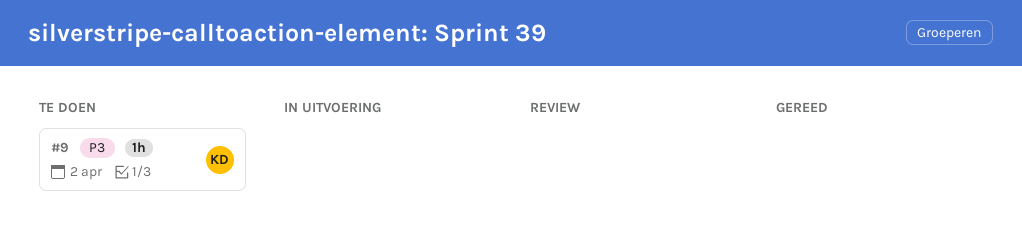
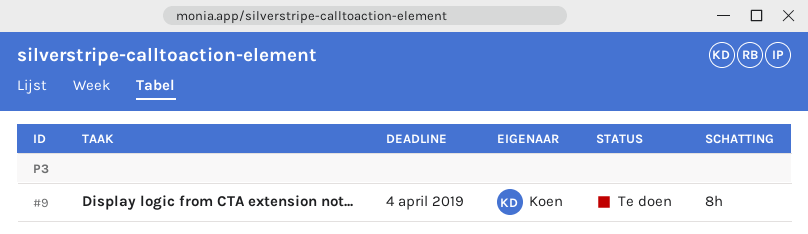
#9, estimate: 1h -> 8h
#9, due: Apr 2 -> Apr 4

